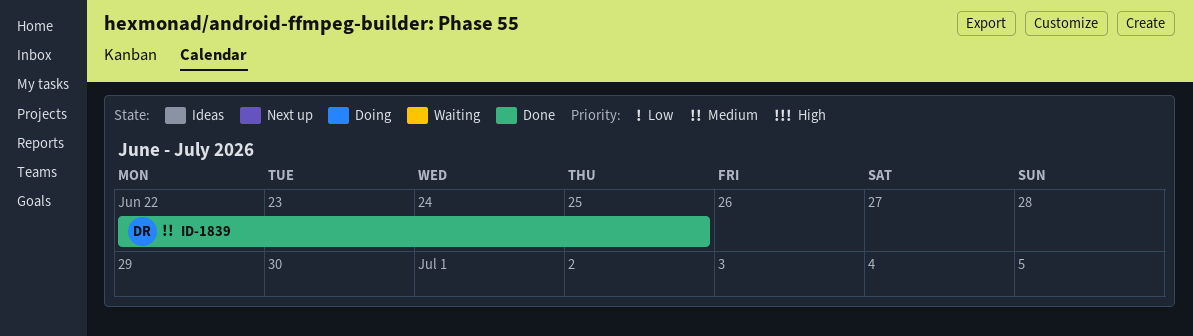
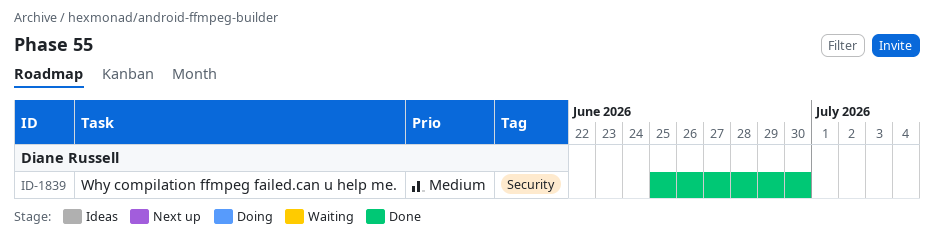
ID-1839, start: Jun 22 -> Jun 25
ID-1839, due: Jun 25 -> Jun 30

